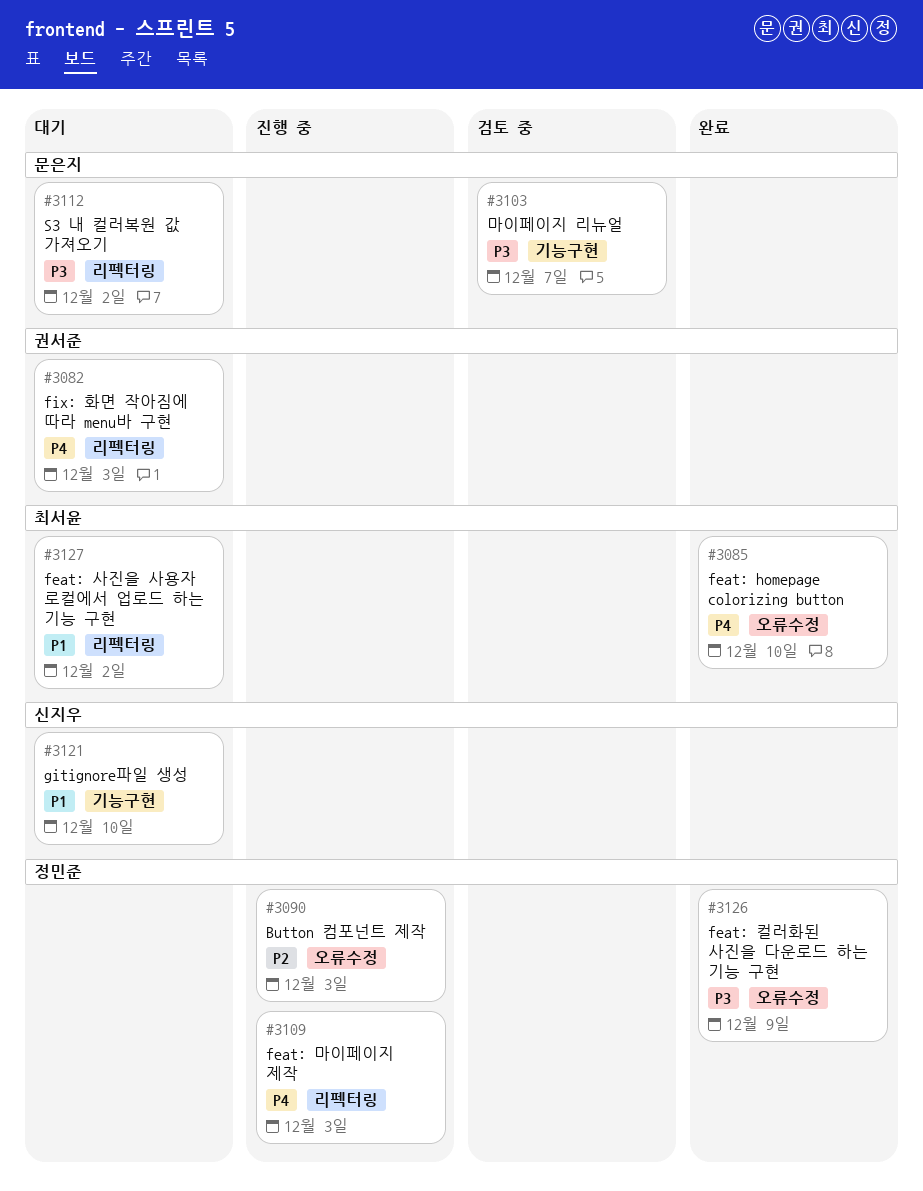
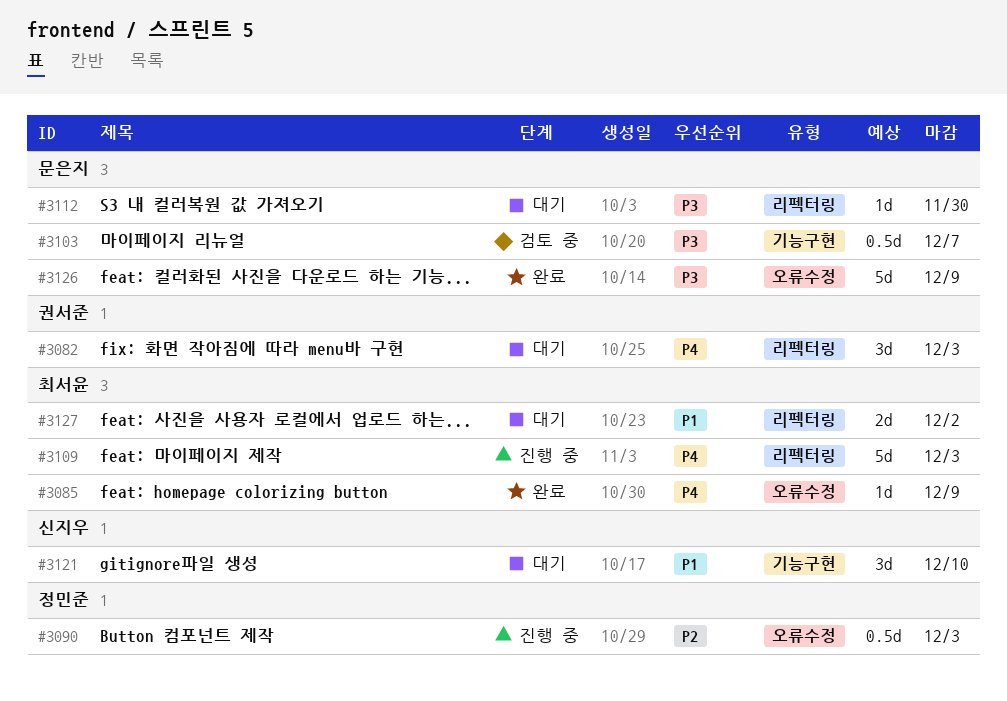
#3085, due: Dec 10 -> Dec 9
#3109, owner: 정민준 -> 최서윤
#3112, due: Dec 2 -> Nov 30
#3126, owner: 정민준 -> 문은지

